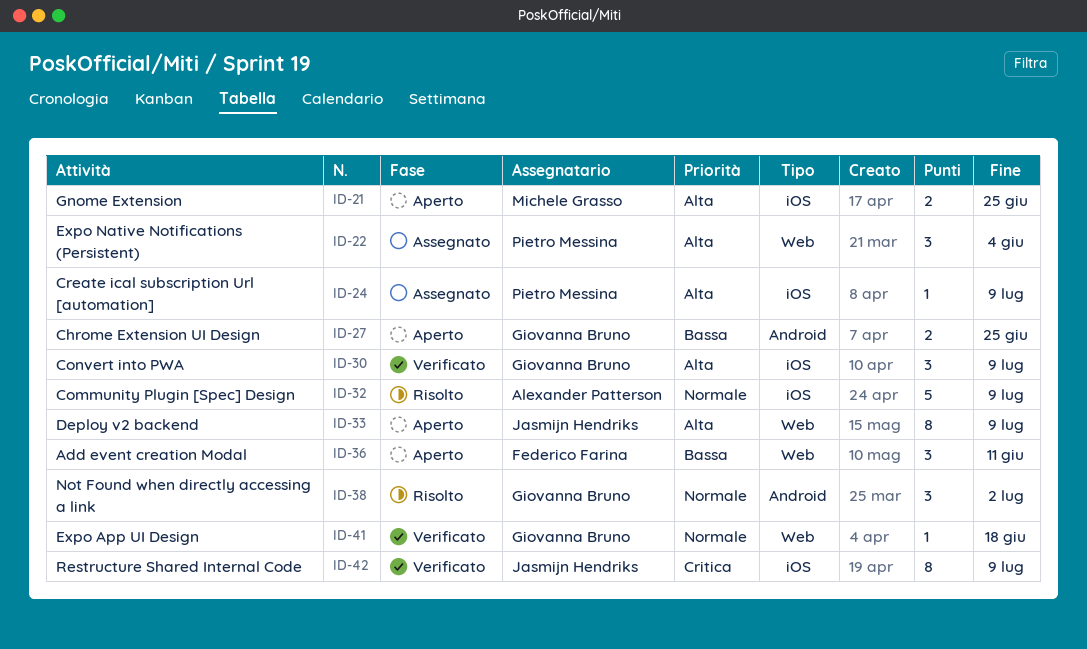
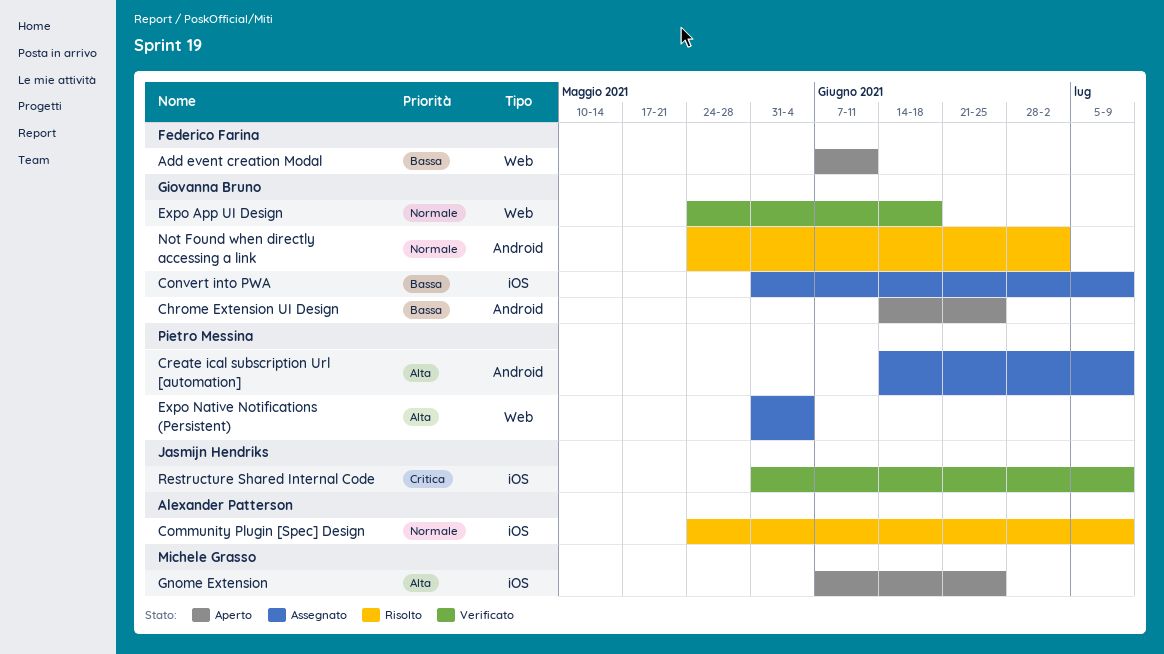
Convert into PWA, status: Verificato -> Assegnato
Convert into PWA, priority: Alta -> Bassa
Create ical subscription Url [automation], label: iOS -> Android
Deploy v2 backend: present -> none

